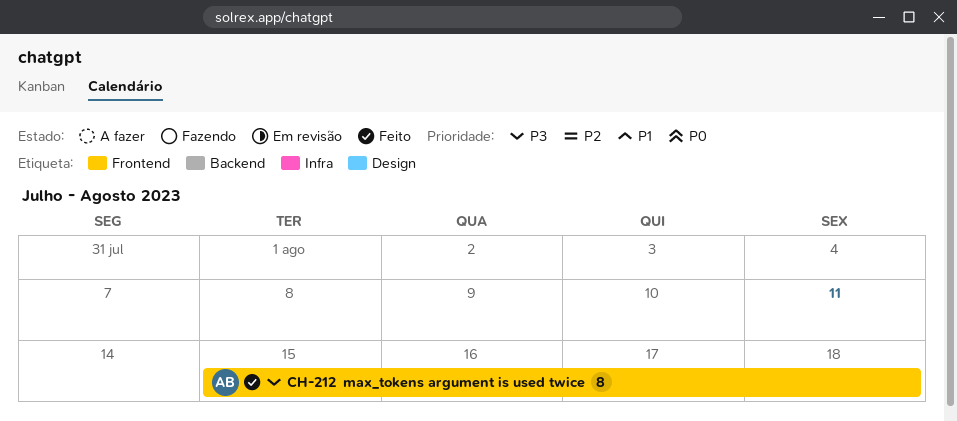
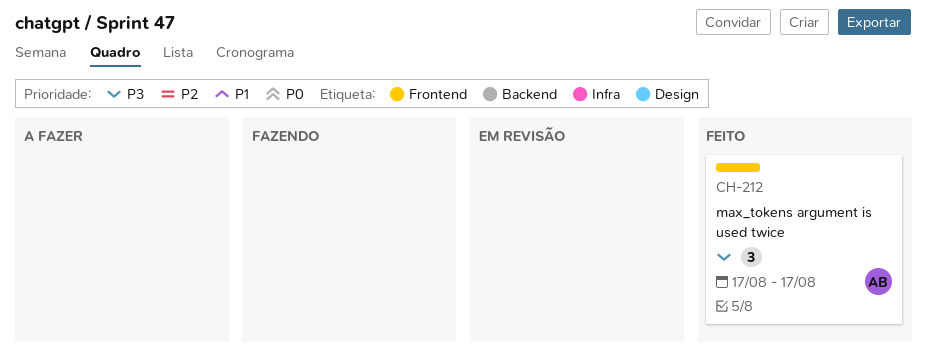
CH-212, estimate: 8 -> 3
CH-212, start: Aug 15 -> Aug 17
CH-212, due: Aug 18 -> Aug 17

